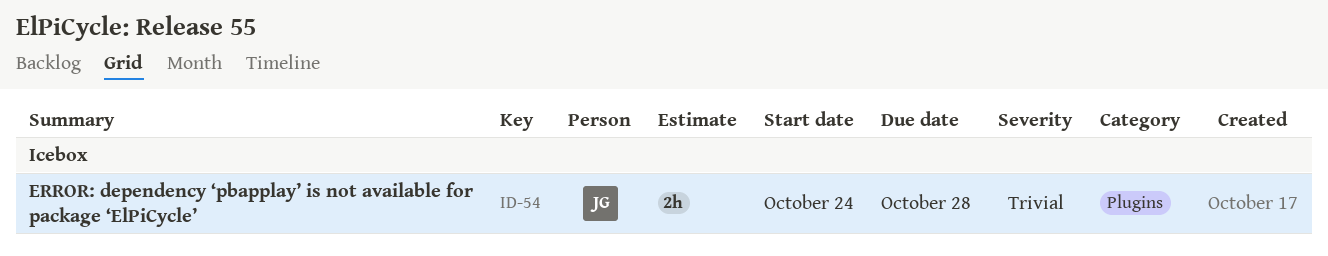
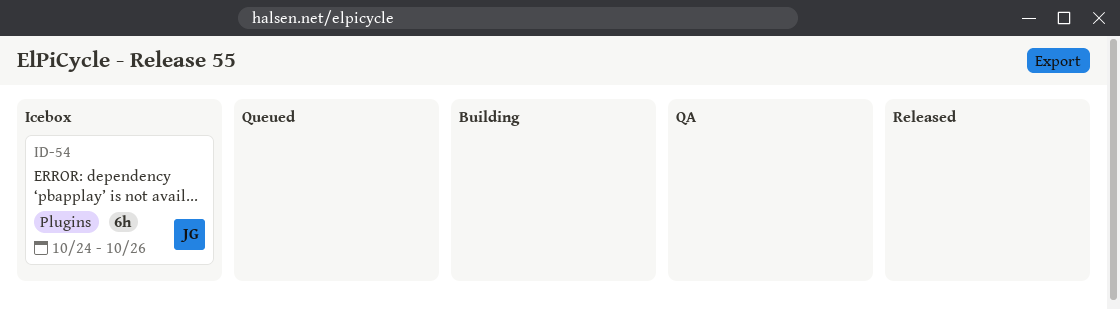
ID-54, estimate: 2h -> 6h
ID-54, due: Oct 28 -> Oct 26

